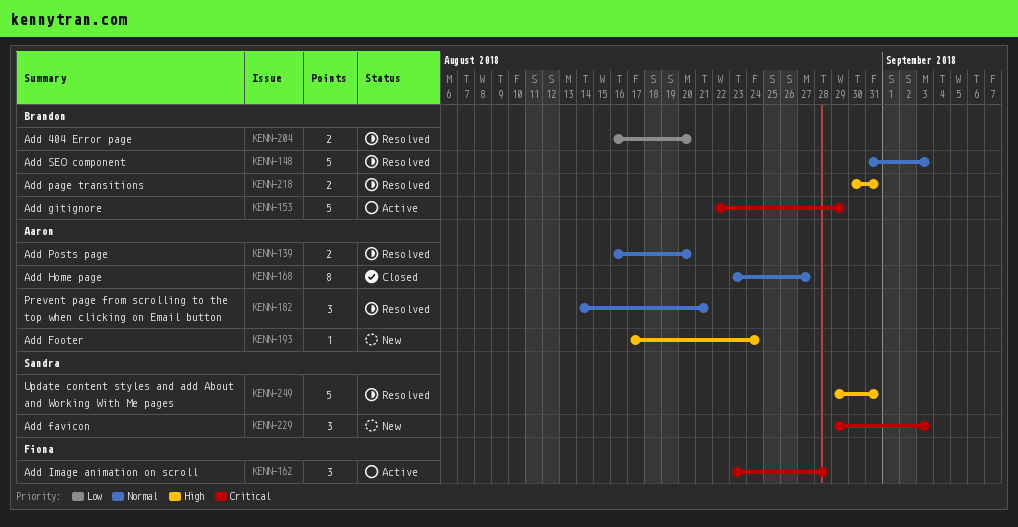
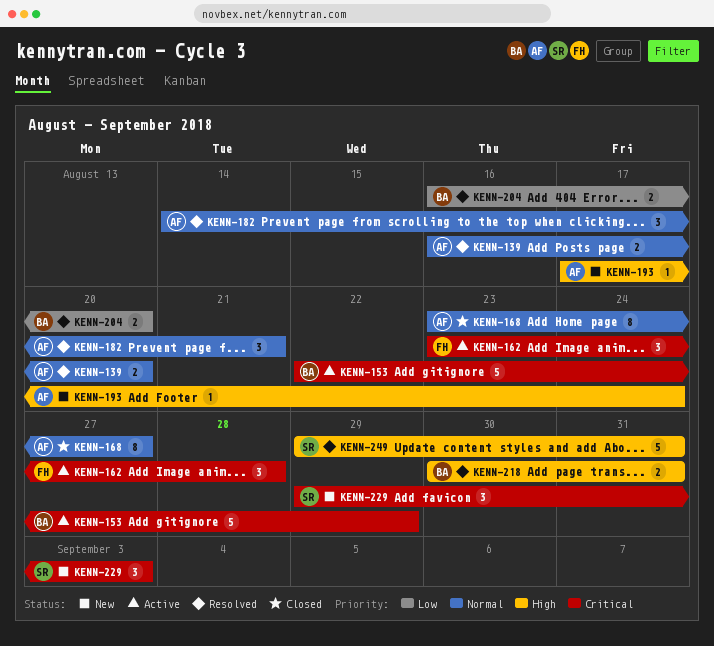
KENN-148: present -> none

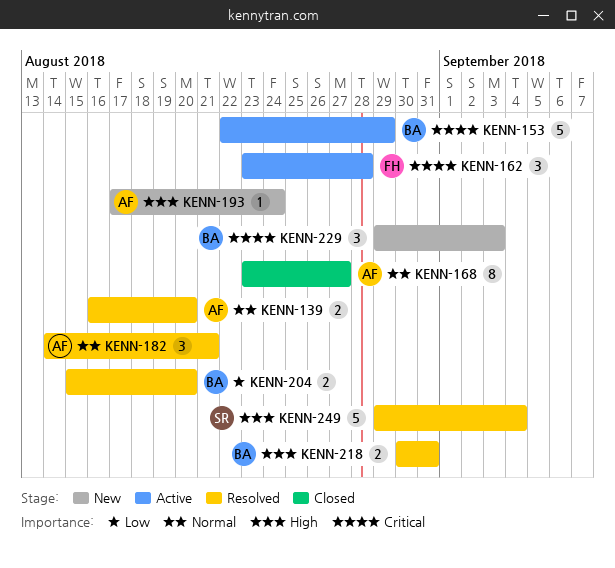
KENN-204, start: Aug 16 -> Aug 15
KENN-229, owner: SR -> BA
KENN-249, due: Aug 31 -> Sep 4

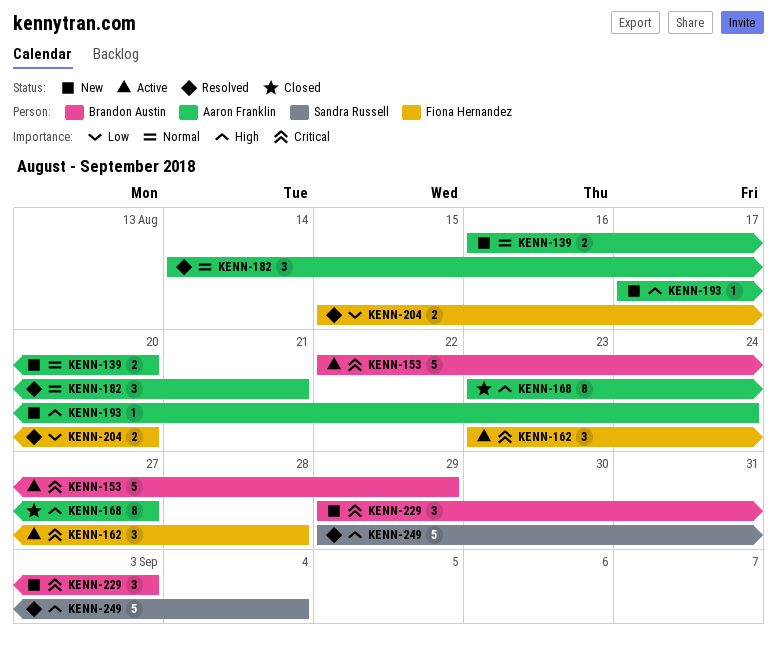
KENN-139, status: Resolved -> New
KENN-168, priority: Normal -> High
KENN-204, owner: Brandon Austin -> Fiona Hernandez
KENN-218: present -> none

